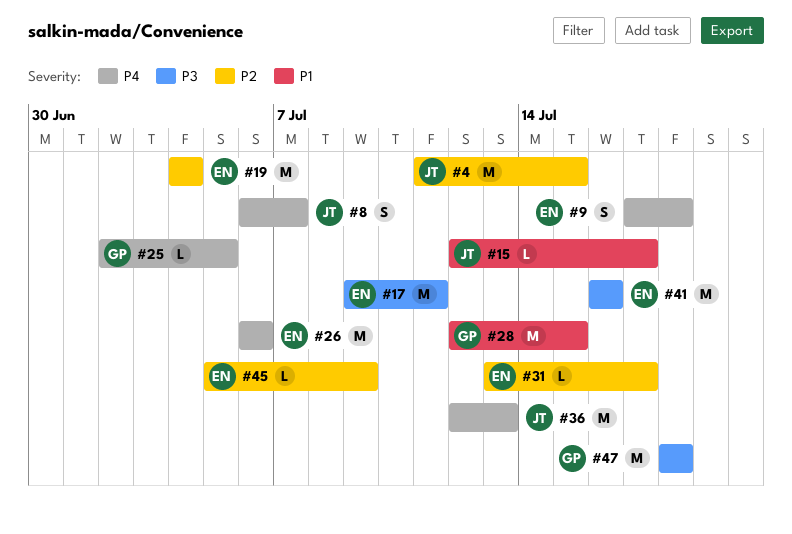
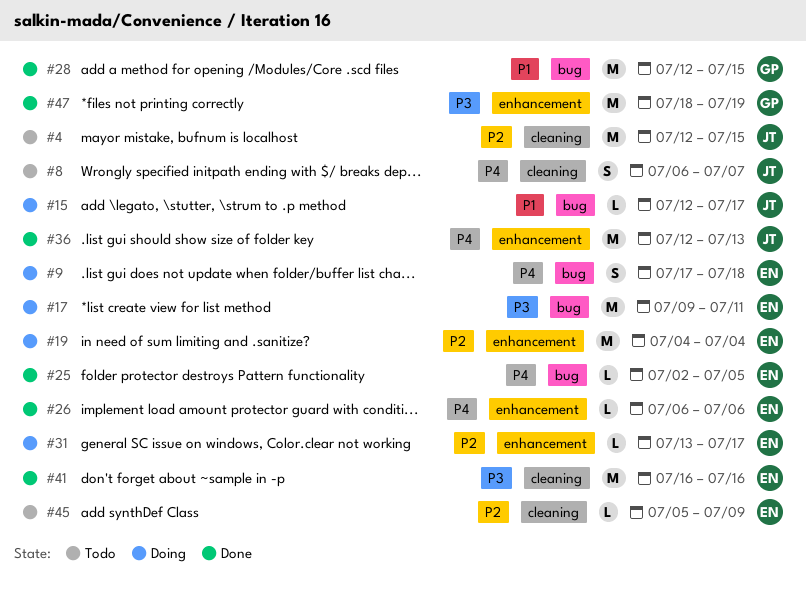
#4, start: Jul 11 -> Jul 12
#25, owner: GP -> EN
#26, estimate: M -> L
#47, due: Jul 18 -> Jul 19

